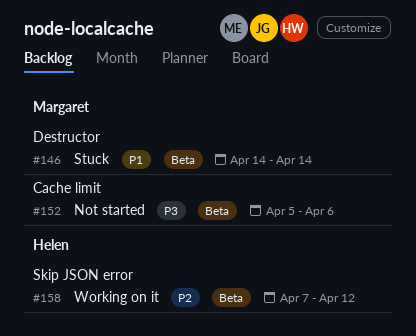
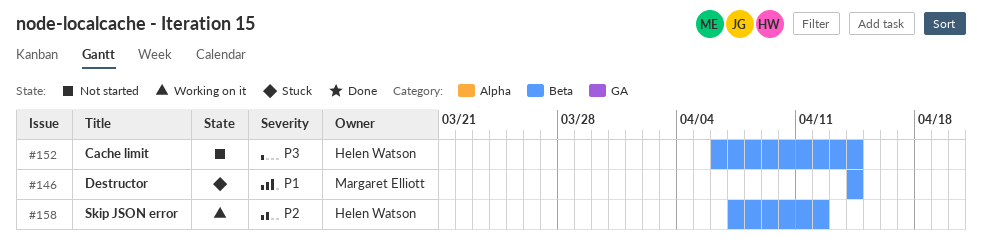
#152, owner: Margaret Elliott -> Helen Watson
#152, start: Apr 5 -> Apr 6
#152, due: Apr 6 -> Apr 14

